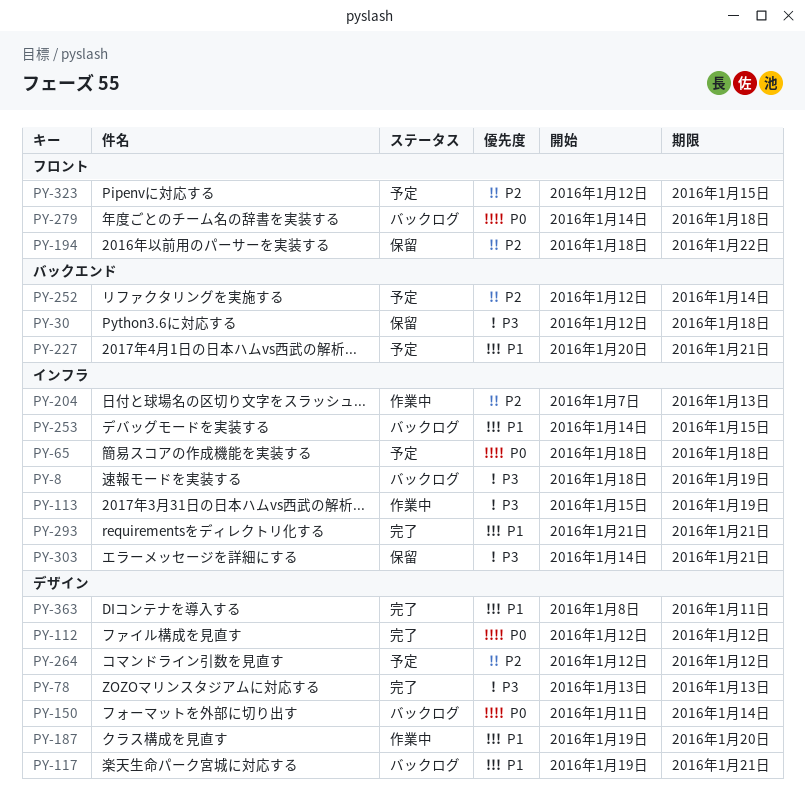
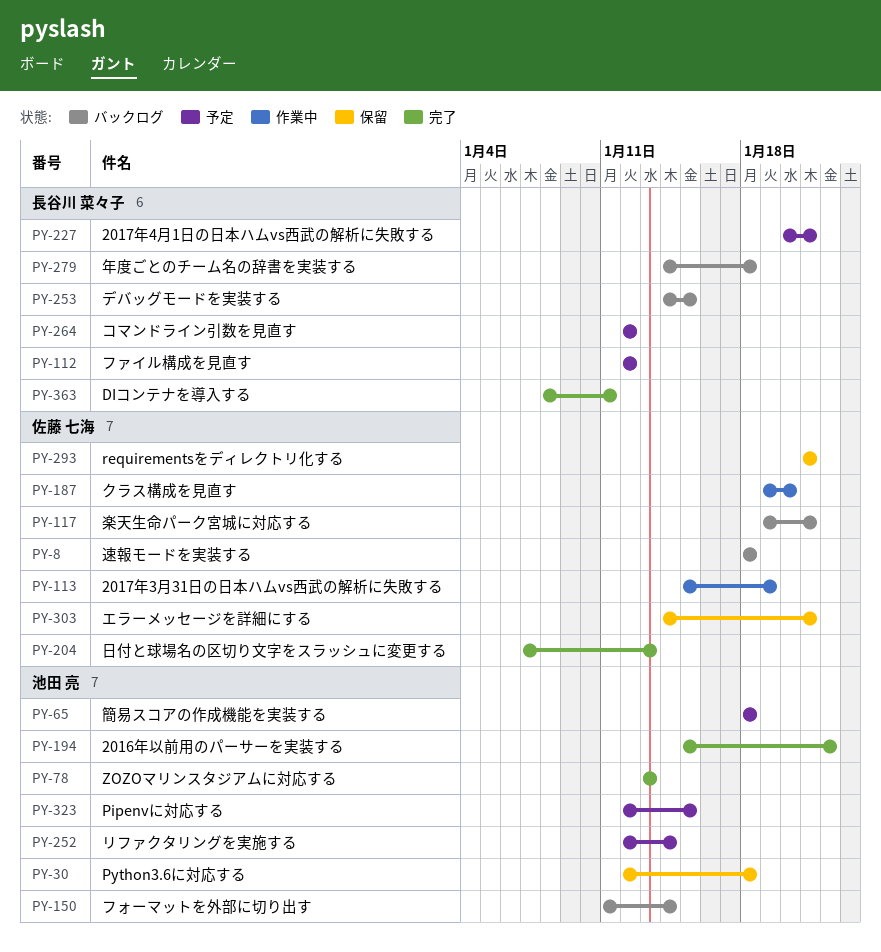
PY-8, due: Jan 19 -> Jan 18
PY-112, status: 完了 -> 予定
PY-194, status: 保留 -> 完了
PY-194, start: Jan 18 -> Jan 15
PY-204, status: 作業中 -> 完了
PY-293, status: 完了 -> 保留

